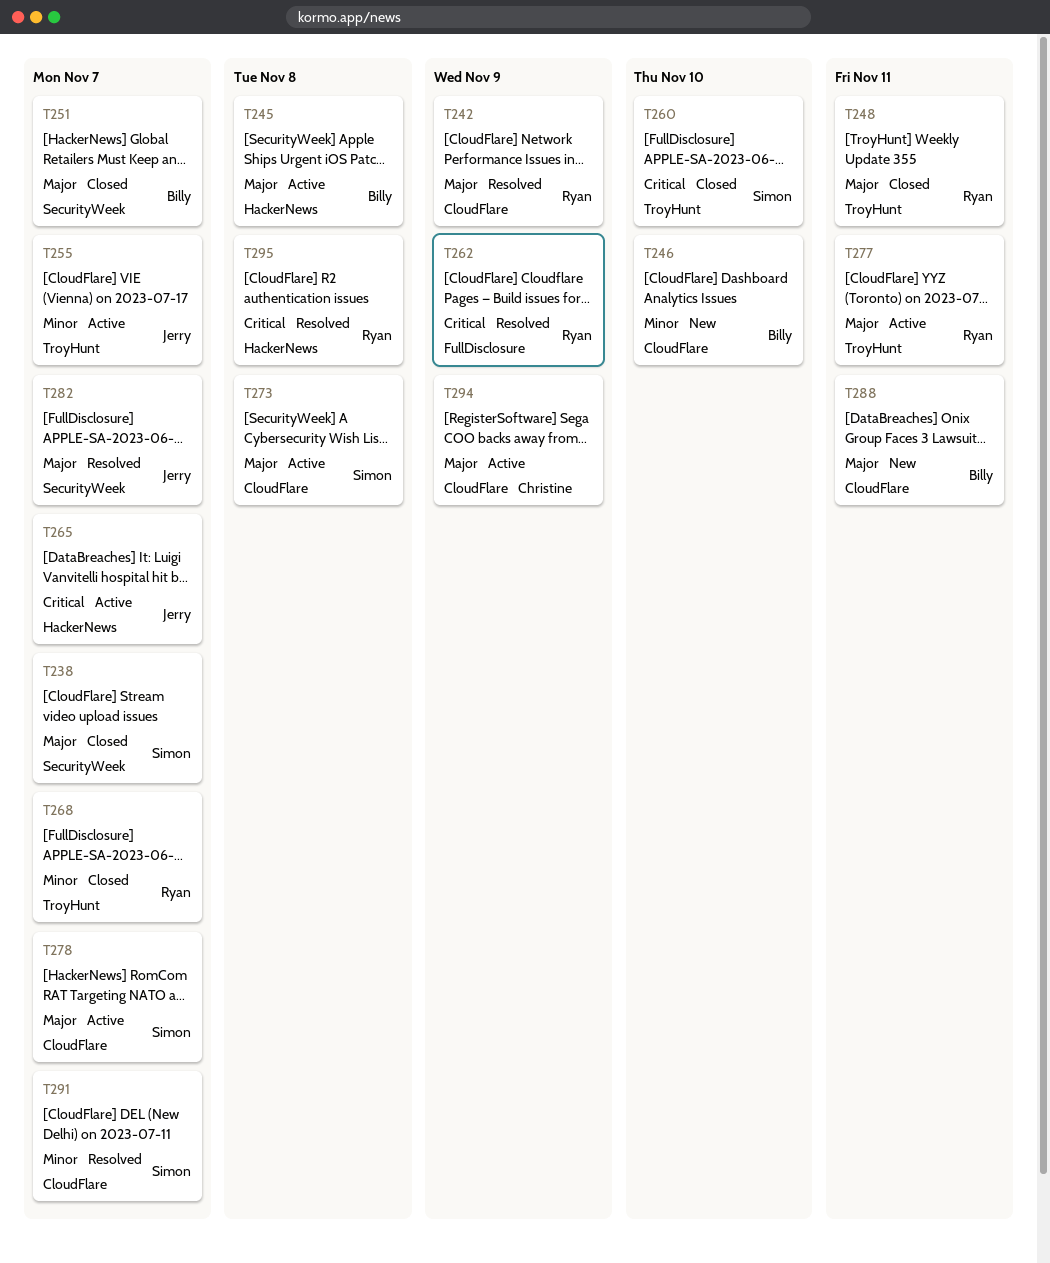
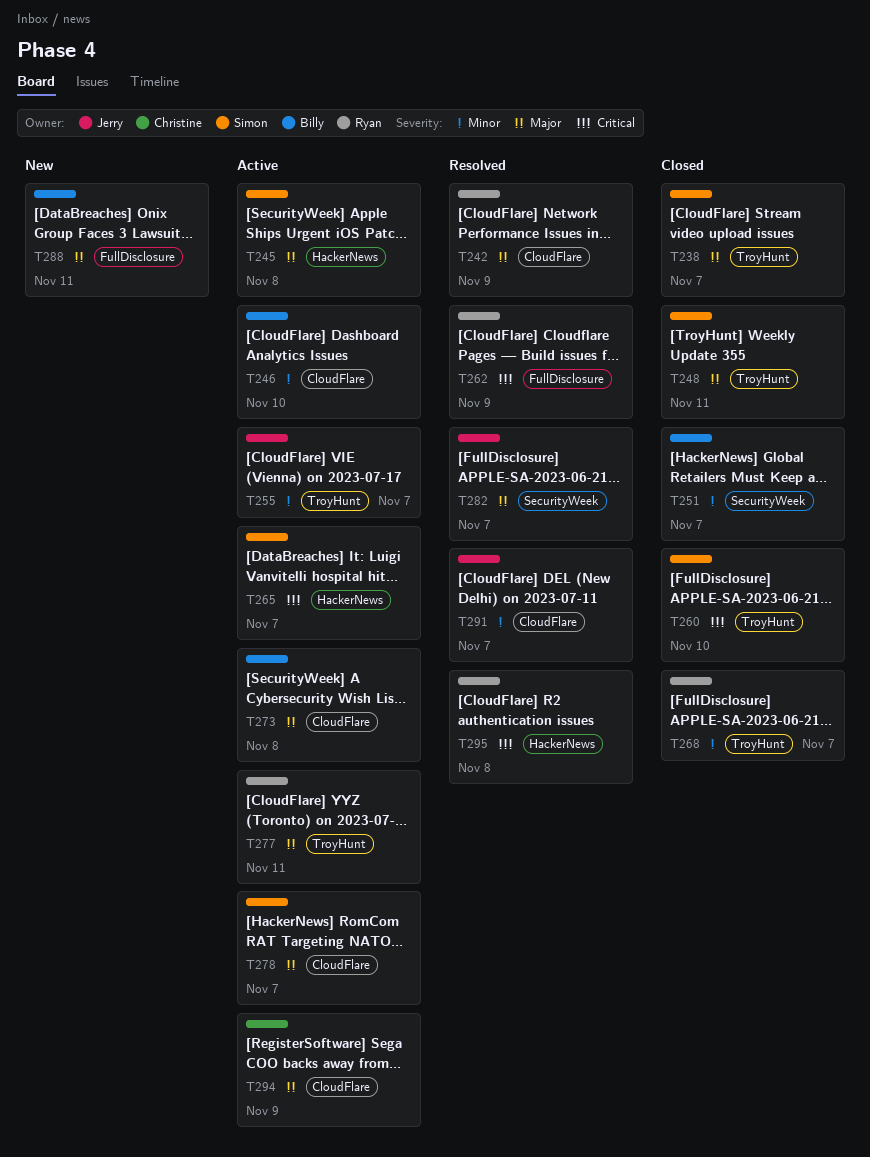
T238, label: SecurityWeek -> TroyHunt
T245, owner: Billy -> Simon
T246, status: New -> Active
T248, owner: Ryan -> Simon
T251, priority: Major -> Minor
T265, owner: Jerry -> Simon
T273, owner: Simon -> Billy
T288, label: CloudFlare -> FullDisclosure
T291, owner: Simon -> Jerry

